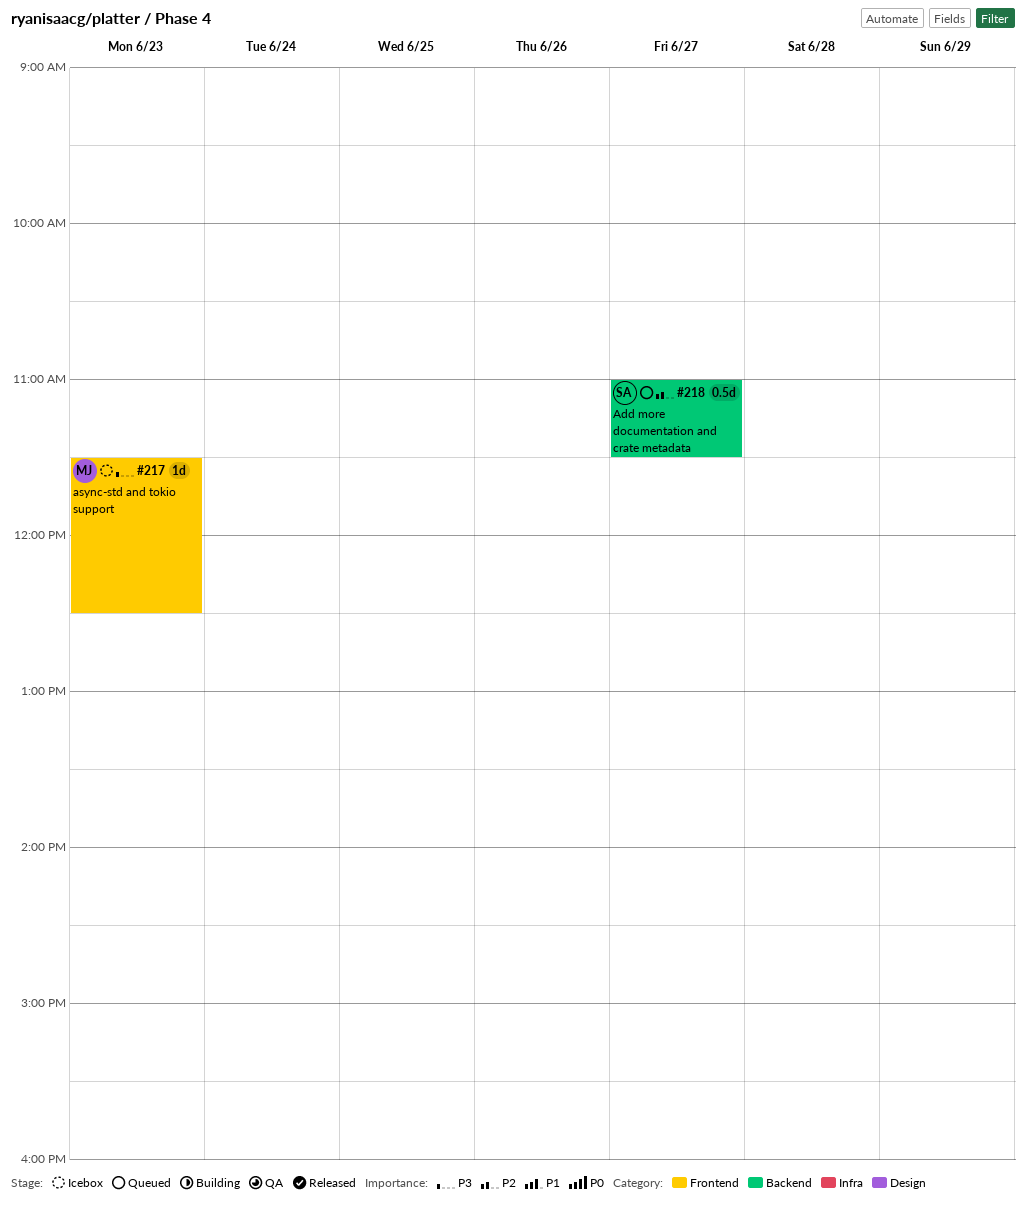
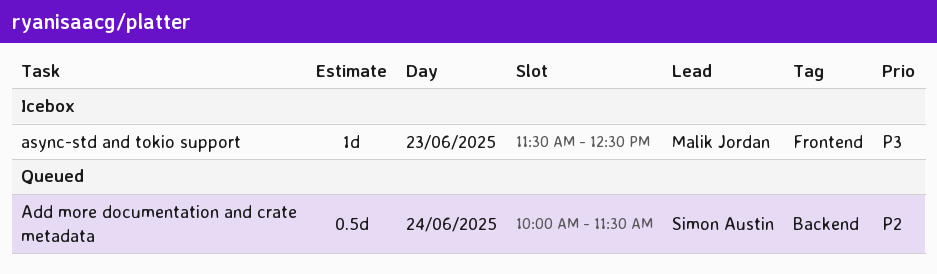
Add more documentation and crate metadata, day: Jun 27 -> Jun 24
Add more documentation and crate metadata, begins: 11:00 -> 10:00

